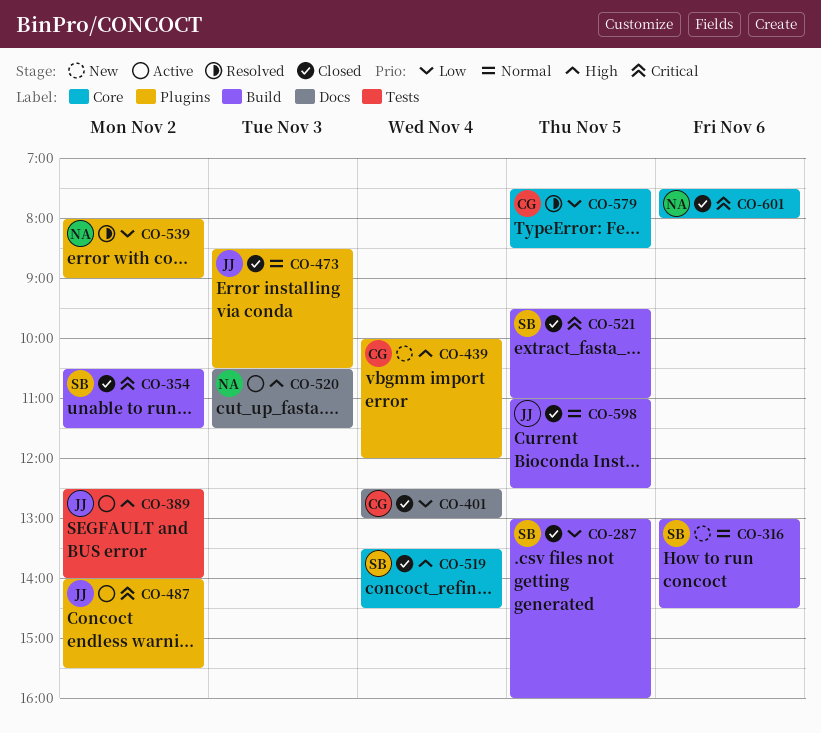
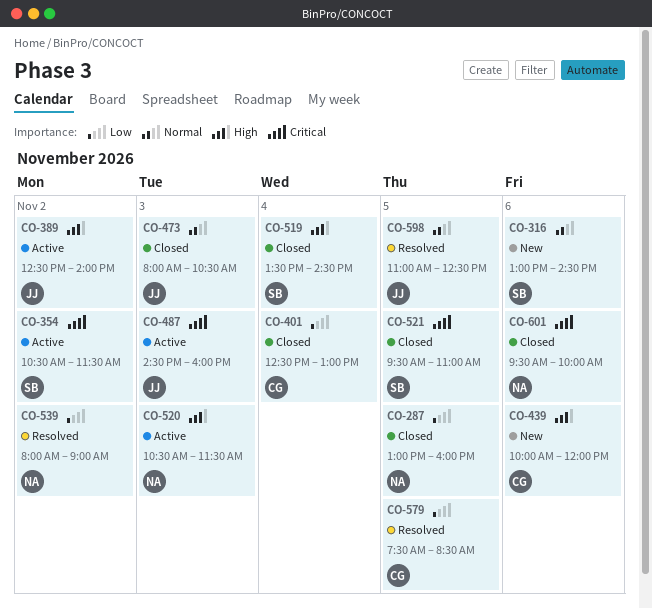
CO-287, owner: SB -> NA
CO-354, status: Closed -> Active
CO-439, day: Nov 4 -> Nov 6
CO-473, begins: 08:30 -> 08:00
CO-487, day: Nov 2 -> Nov 3
CO-487, begins: 14:00 -> 14:30
CO-487, ends: 15:30 -> 16:00
CO-598, status: Closed -> Resolved
CO-601, begins: 07:30 -> 09:30
CO-601, ends: 08:00 -> 10:00

